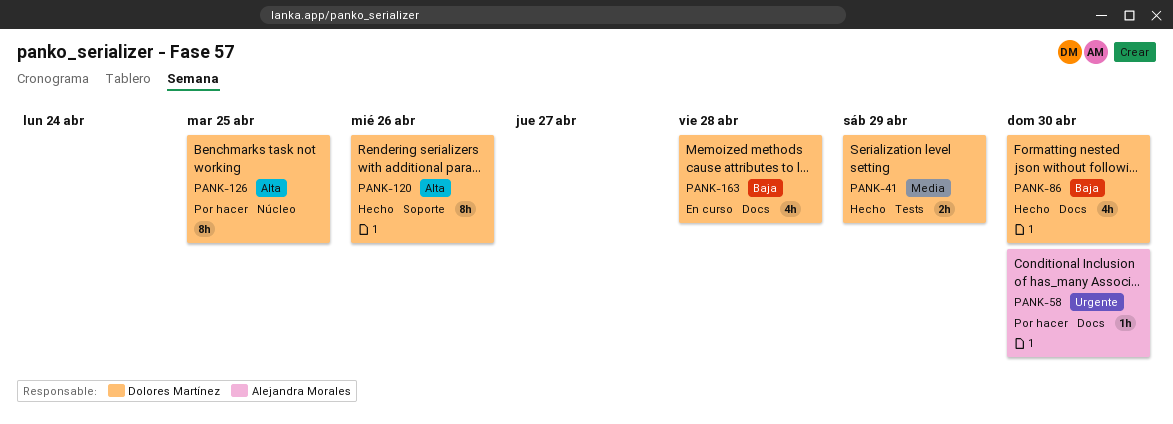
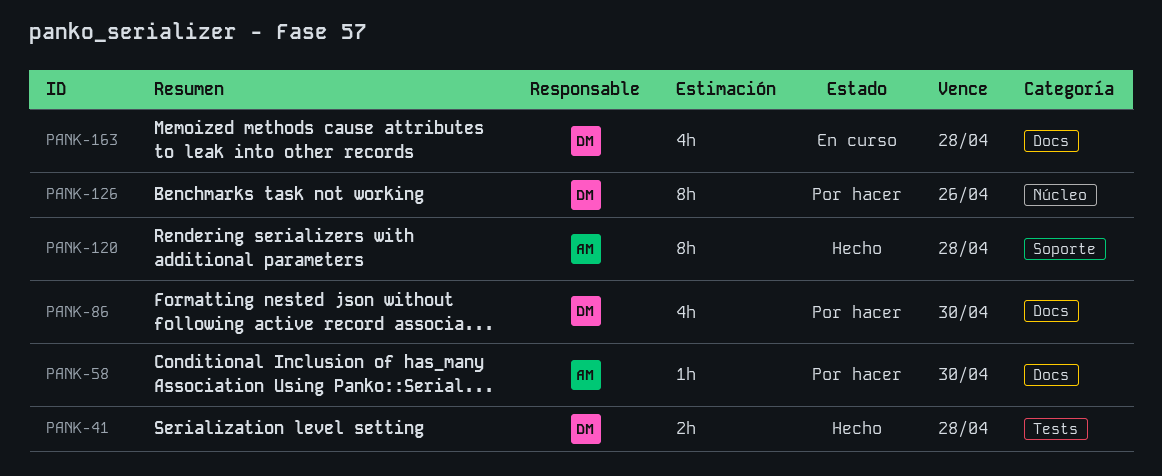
PANK-41, due: Apr 29 -> Apr 28
PANK-86, status: Hecho -> Por hacer
PANK-120, owner: Dolores Martínez -> Alejandra Morales
PANK-120, due: Apr 26 -> Apr 28
PANK-126, due: Apr 25 -> Apr 26

